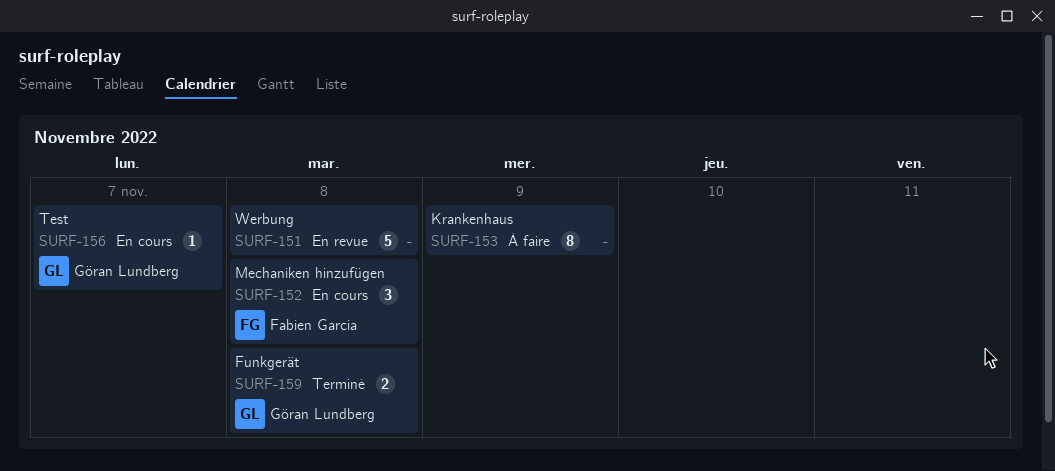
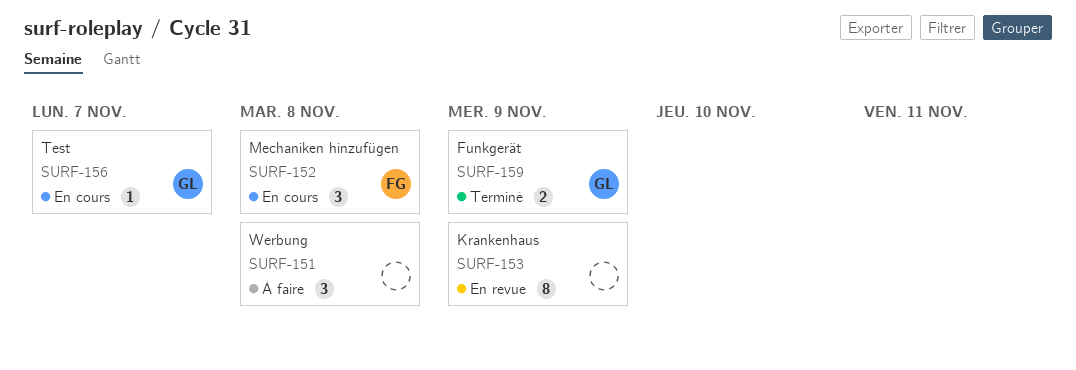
SURF-151, status: En revue -> À faire
SURF-151, estimate: 5 -> 3
SURF-153, status: À faire -> En revue
SURF-159, due: Nov 8 -> Nov 9

